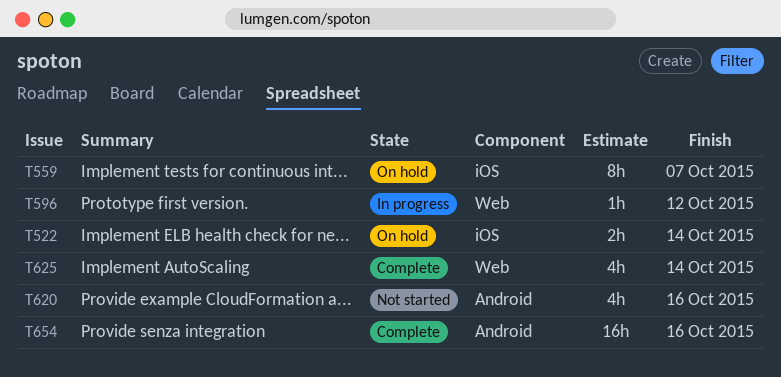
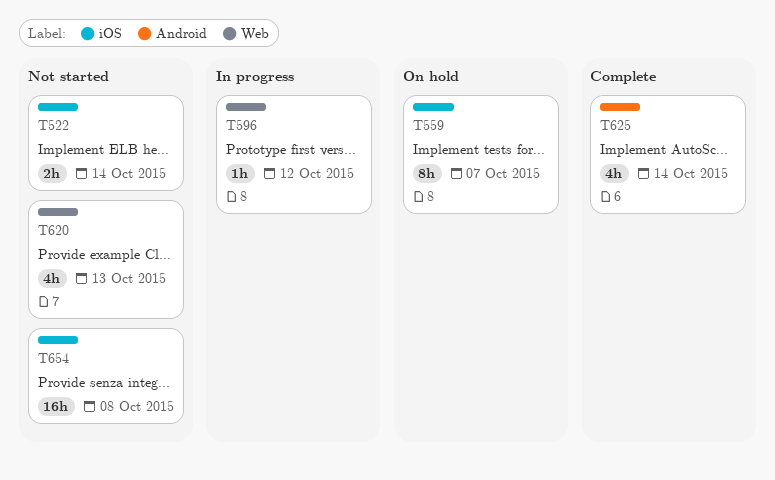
T522, status: On hold -> Not started
T620, label: Android -> Web
T620, due: Oct 16 -> Oct 13
T625, label: Web -> Android
T654, status: Complete -> Not started
T654, label: Android -> iOS
T654, due: Oct 16 -> Oct 8

